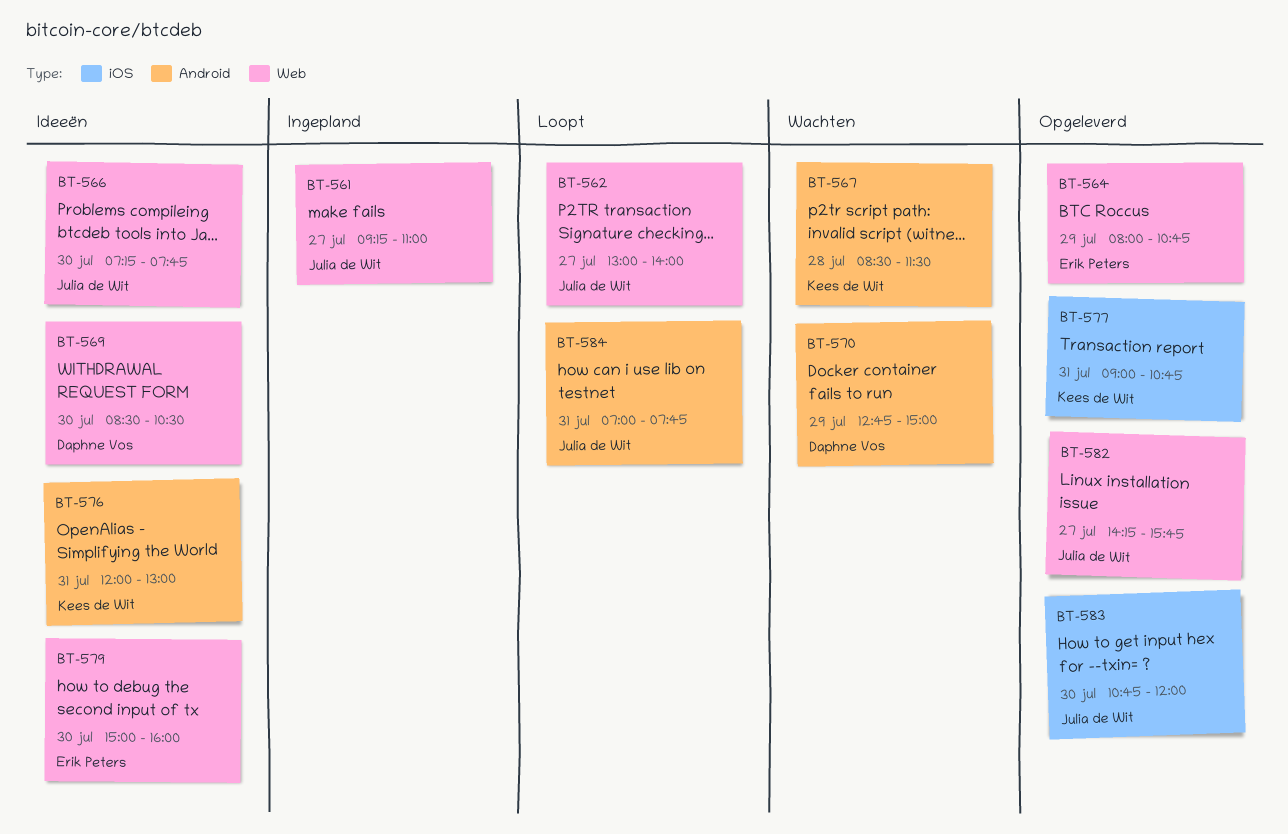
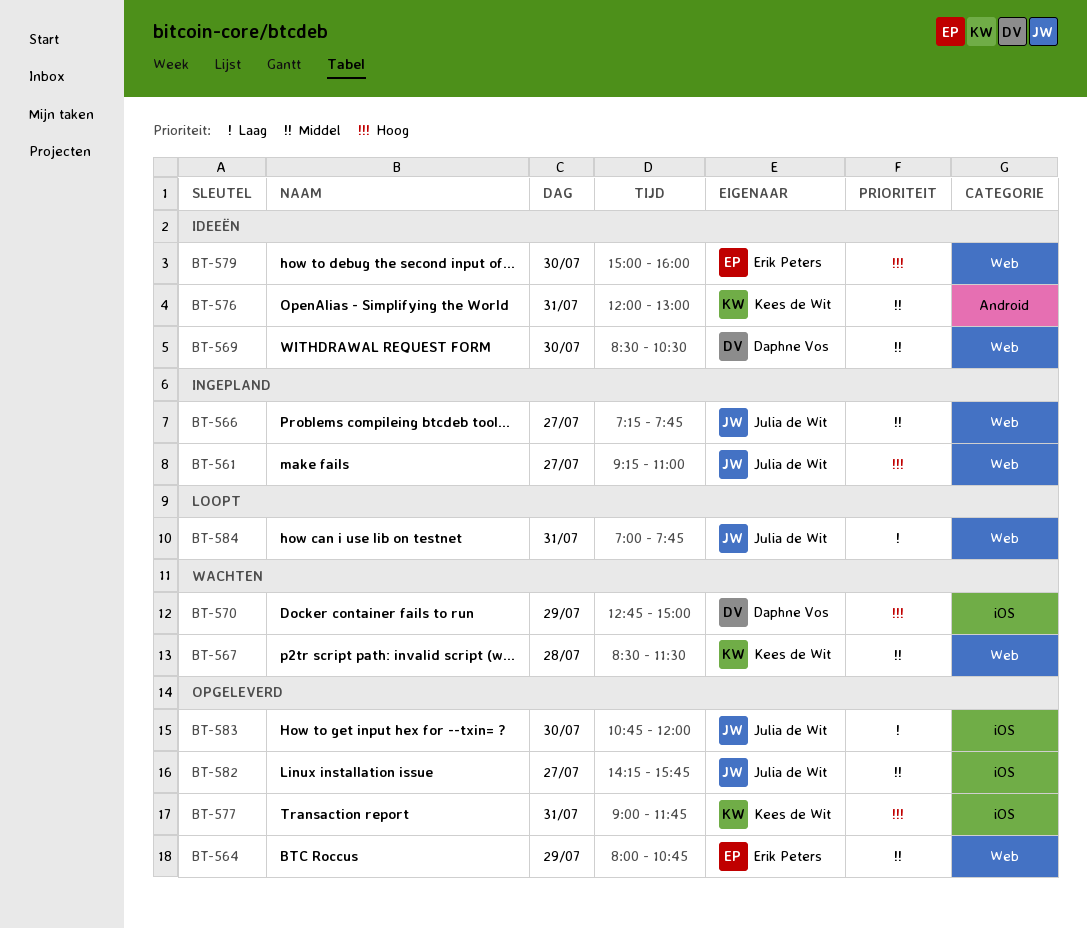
BT-562: present -> none
BT-566, status: Ideeën -> Ingepland
BT-566, day: Jul 30 -> Jul 27
BT-567, label: Android -> Web
BT-570, label: Android -> iOS
BT-577, ends: 10:45 -> 11:45
BT-582, label: Web -> iOS
BT-584, label: Android -> Web

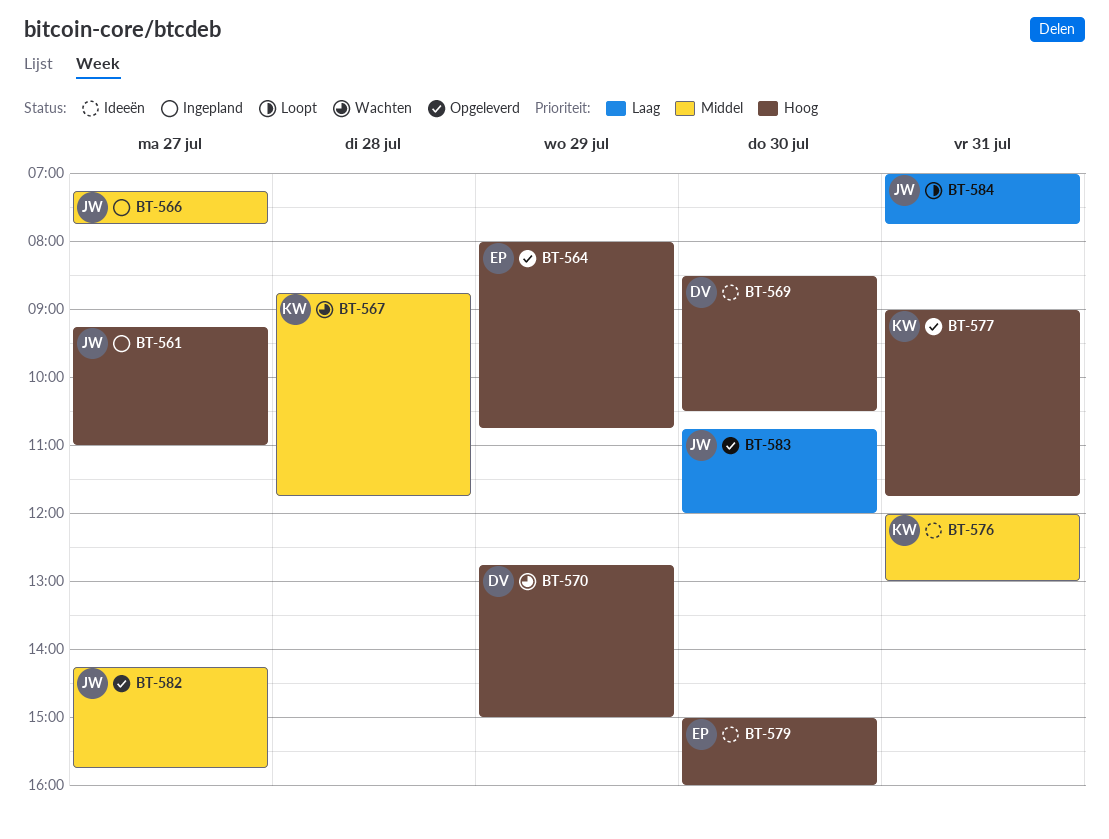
BT-564, priority: Middel -> Hoog
BT-567, begins: 08:30 -> 08:45
BT-567, ends: 11:30 -> 11:45
BT-569, priority: Middel -> Hoog

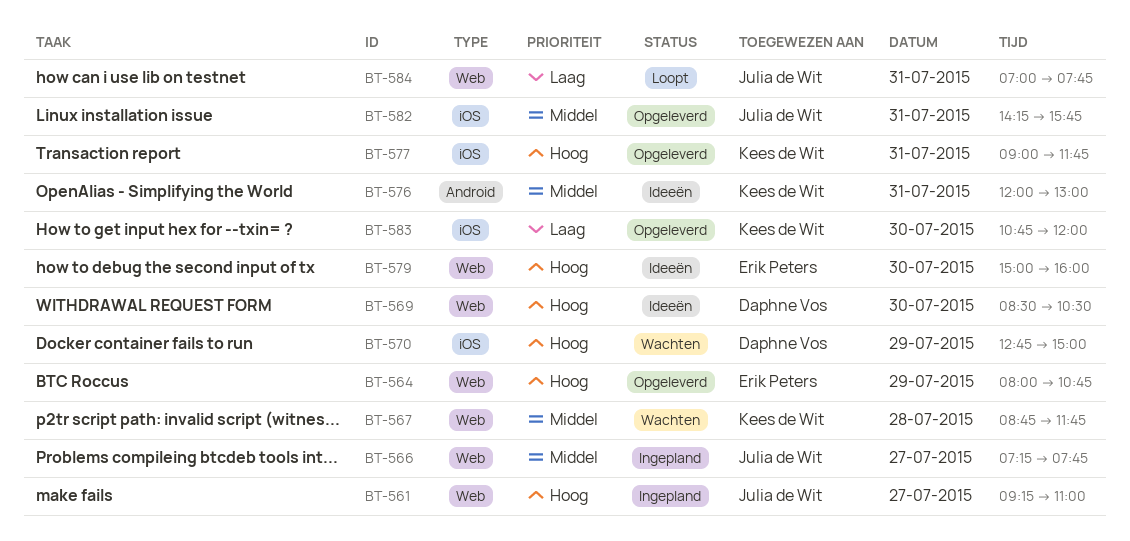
BT-582, day: Jul 27 -> Jul 31
BT-583, owner: Julia de Wit -> Kees de Wit

